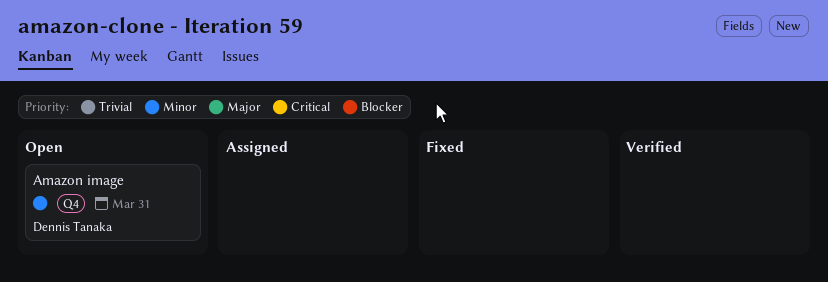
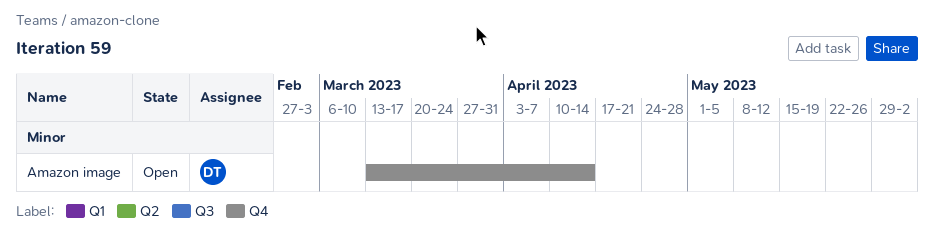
Amazon image, due: Mar 31 -> Apr 14

